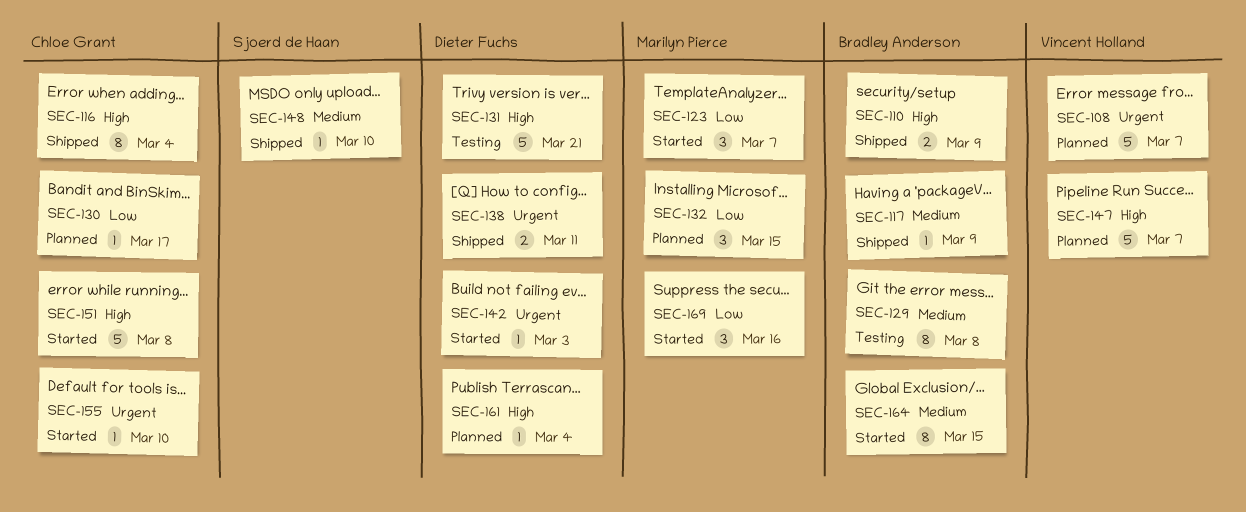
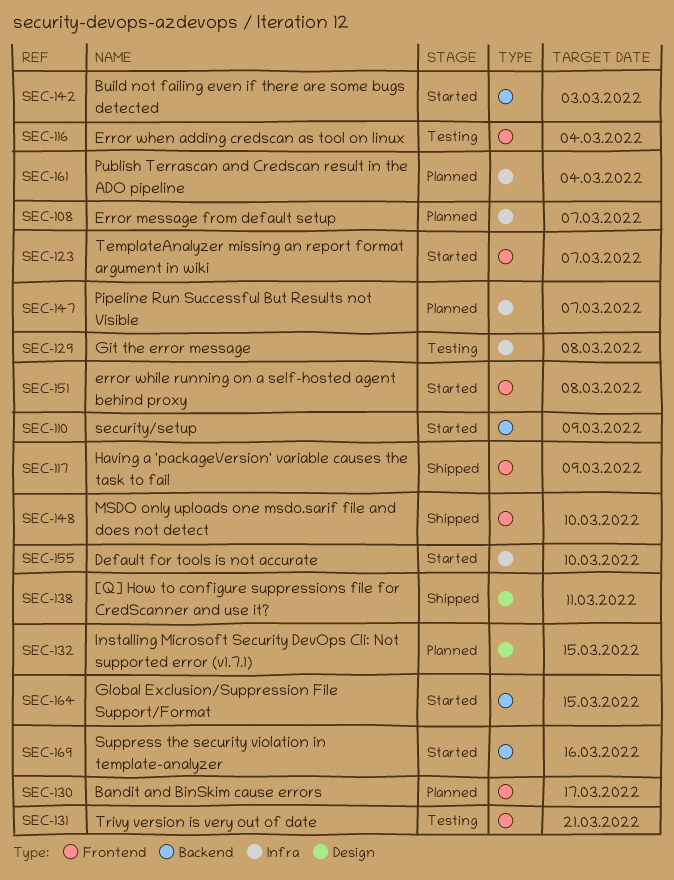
SEC-110, status: Shipped -> Started
SEC-116, status: Shipped -> Testing

